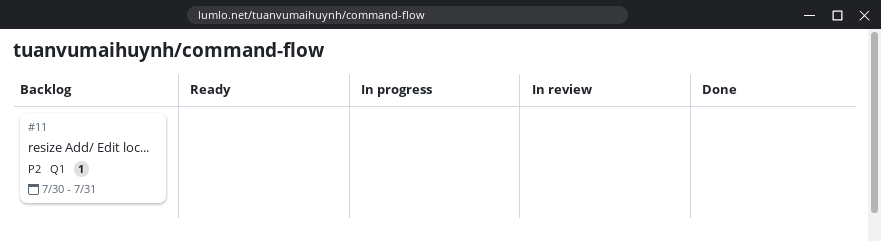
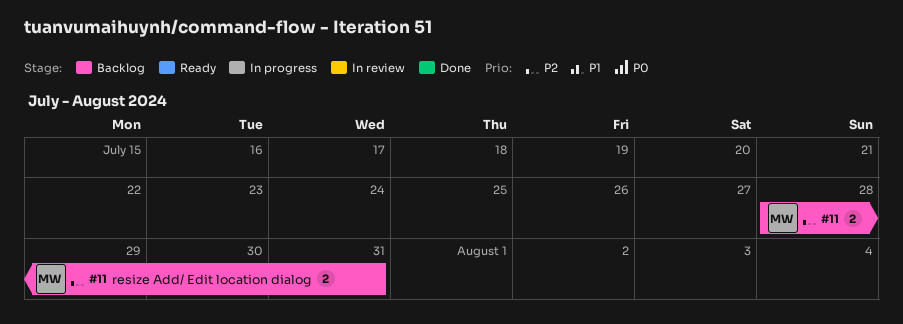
#11, estimate: 1 -> 2
#11, start: Jul 30 -> Jul 28

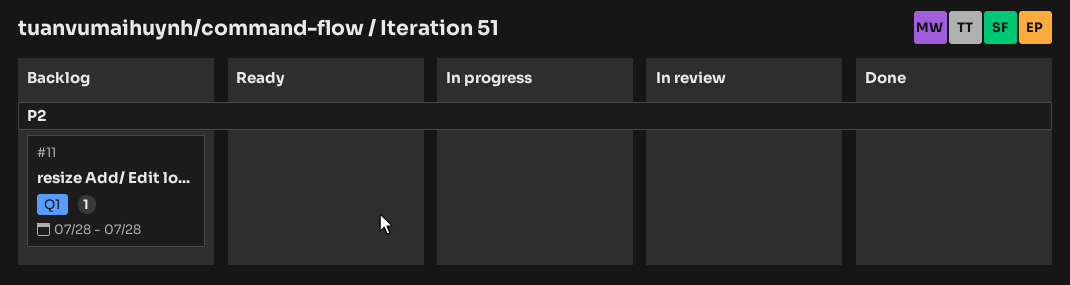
#11, estimate: 2 -> 1
#11, due: Jul 31 -> Jul 28

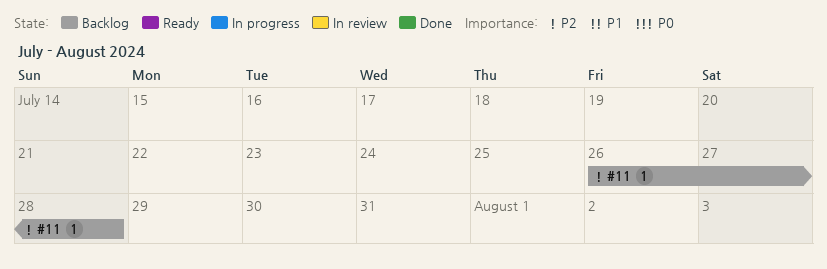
#11, start: Jul 28 -> Jul 26

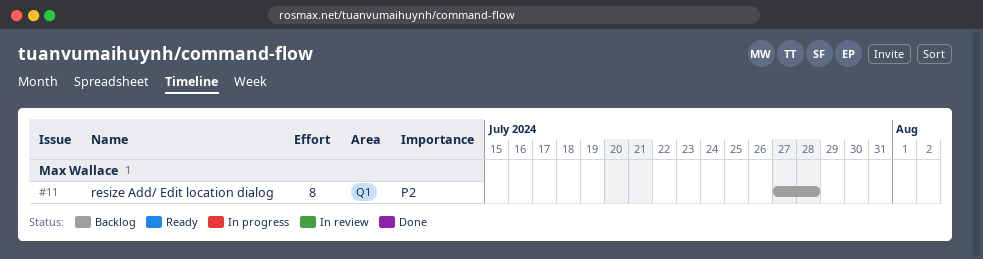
#11, estimate: 1 -> 8
#11, start: Jul 26 -> Jul 27

